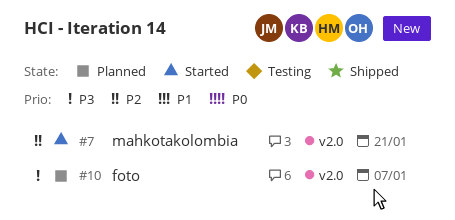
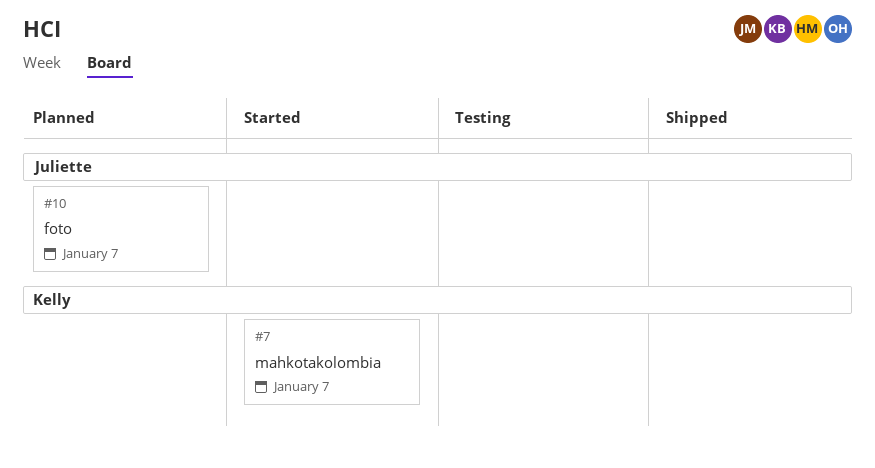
#7, due: Jan 21 -> Jan 7

